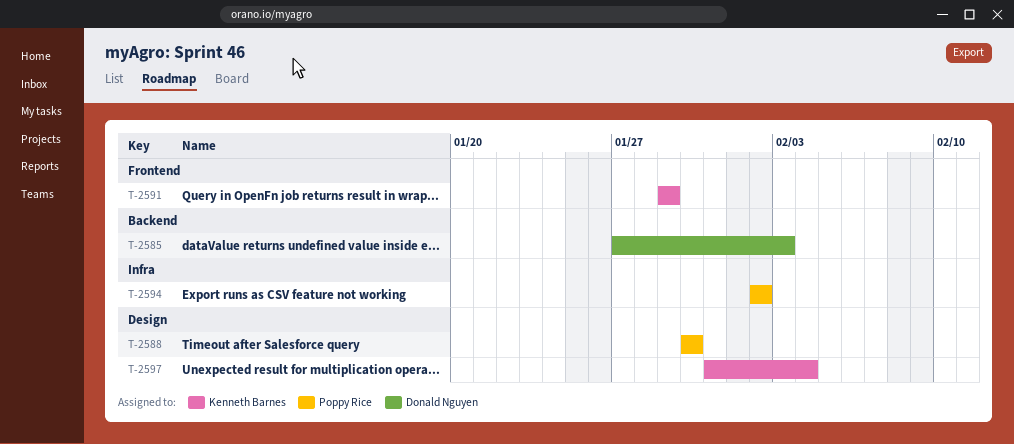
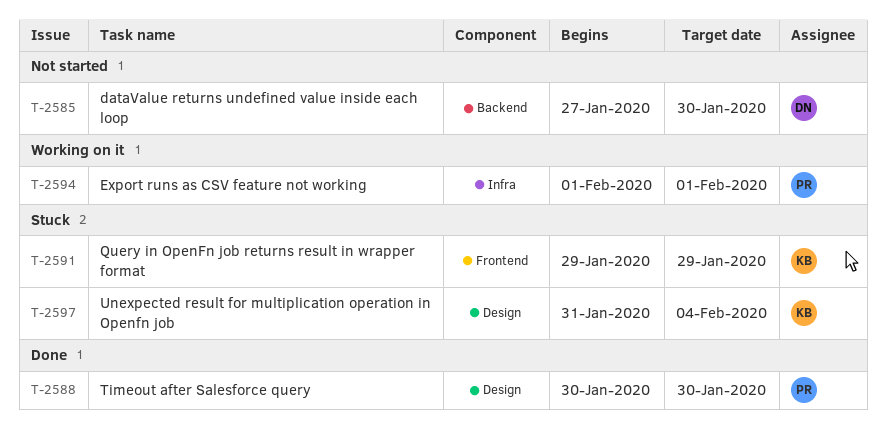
T-2585, due: Feb 3 -> Jan 30
T-2594, start: Feb 2 -> Feb 1
T-2594, due: Feb 2 -> Feb 1

